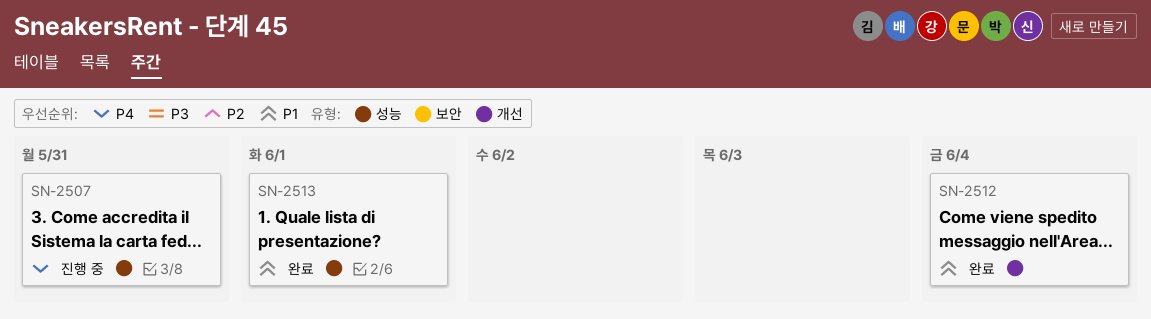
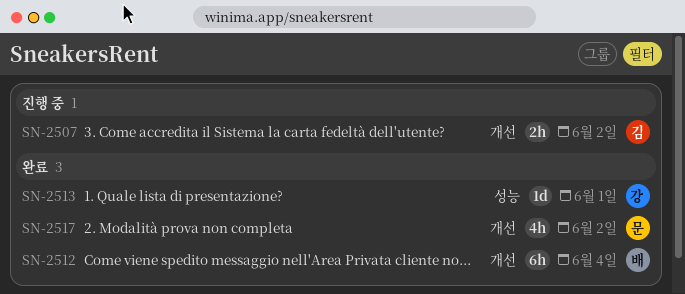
SN-2507, label: 성능 -> 개선
SN-2507, due: May 31 -> Jun 2
SN-2517: none -> present

